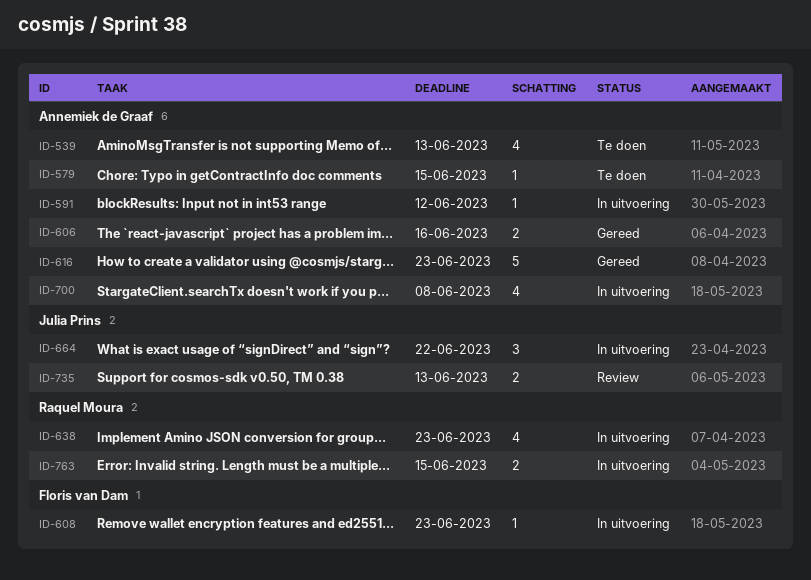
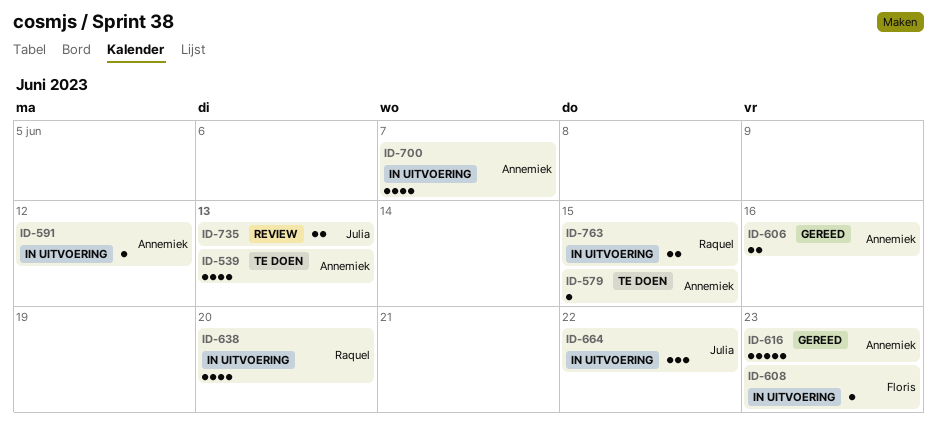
ID-638, due: Jun 23 -> Jun 20
ID-700, due: Jun 8 -> Jun 7

